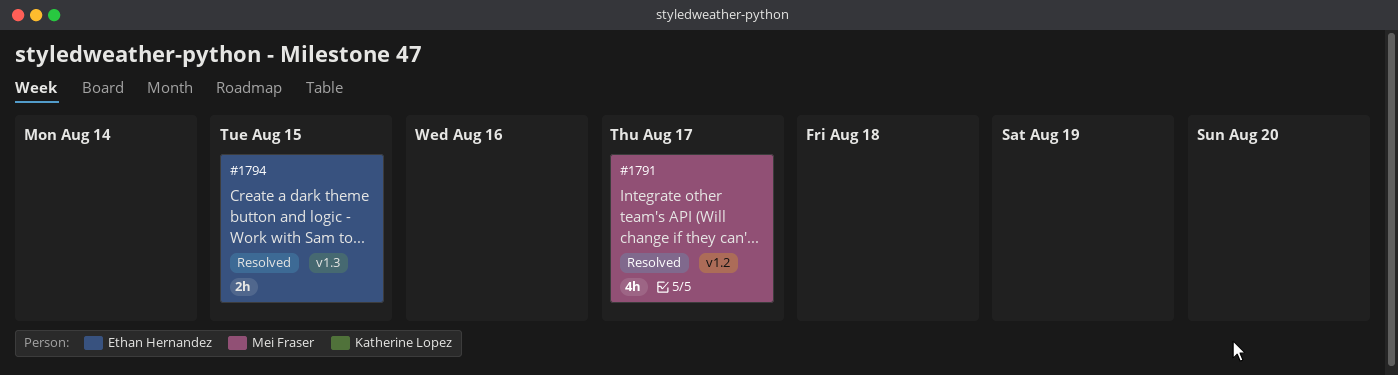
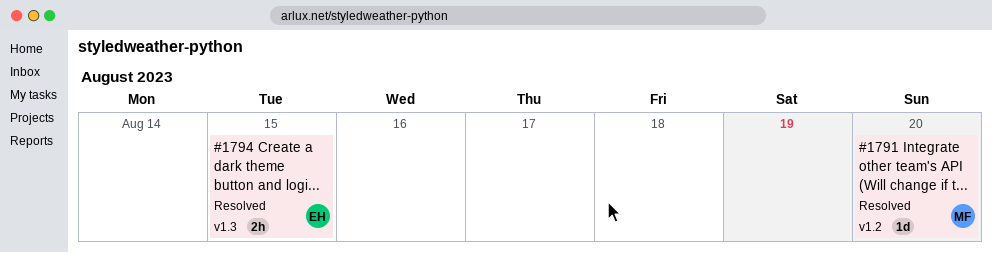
#1791, estimate: 4h -> 1d
#1791, due: Aug 17 -> Aug 20

